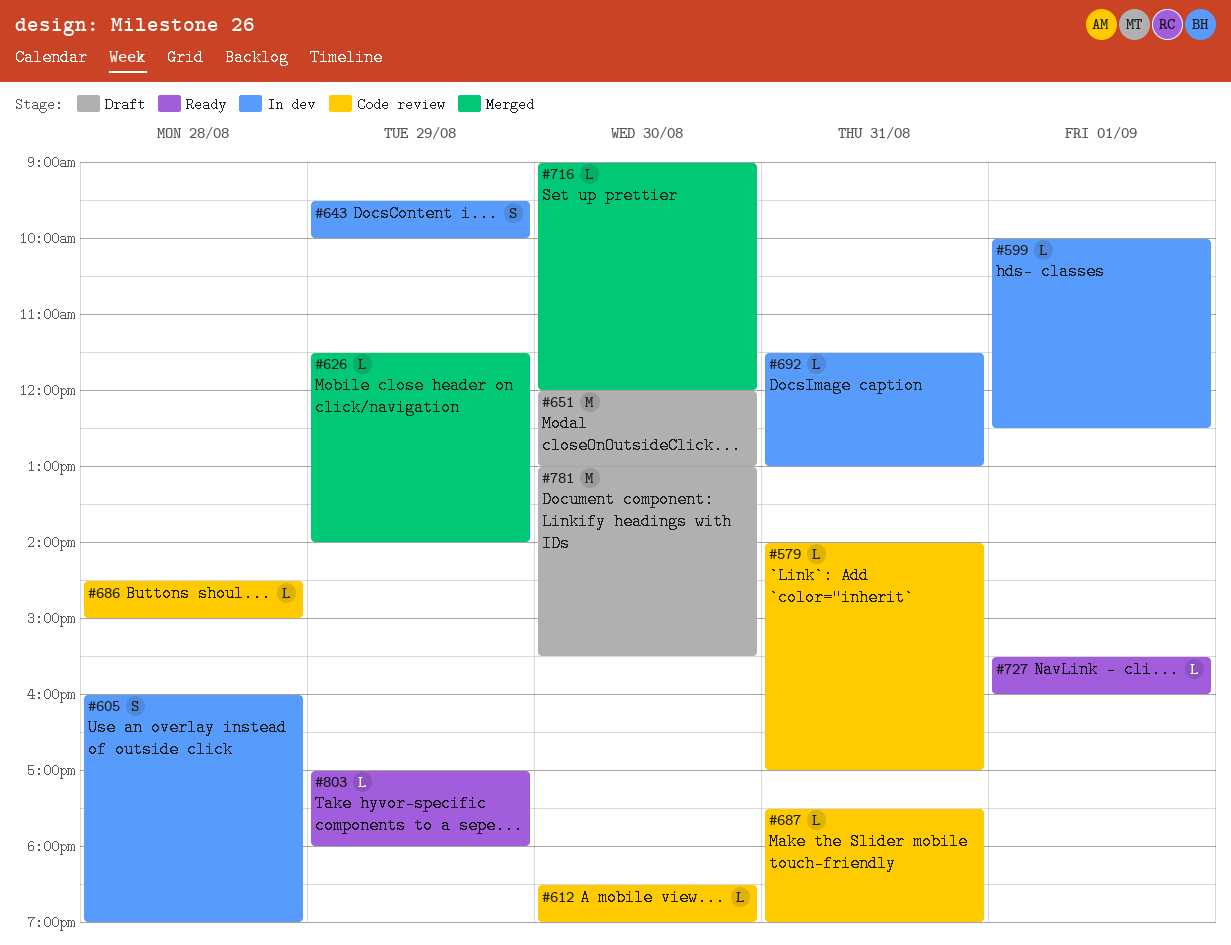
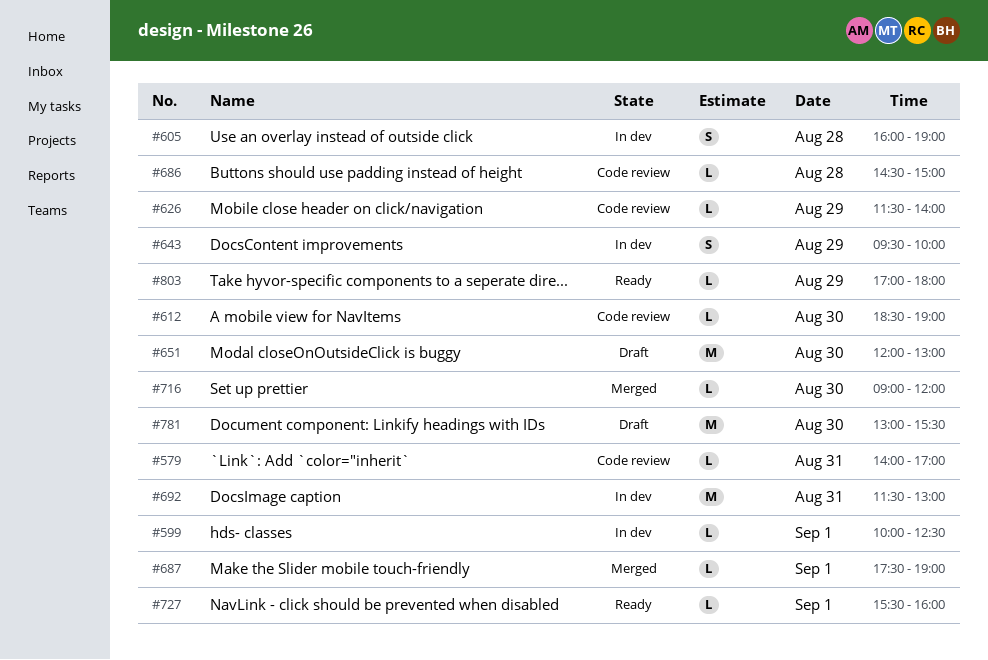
#626, status: Merged -> Code review
#687, status: Code review -> Merged
#687, day: Aug 31 -> Sep 1
#692, estimate: L -> M

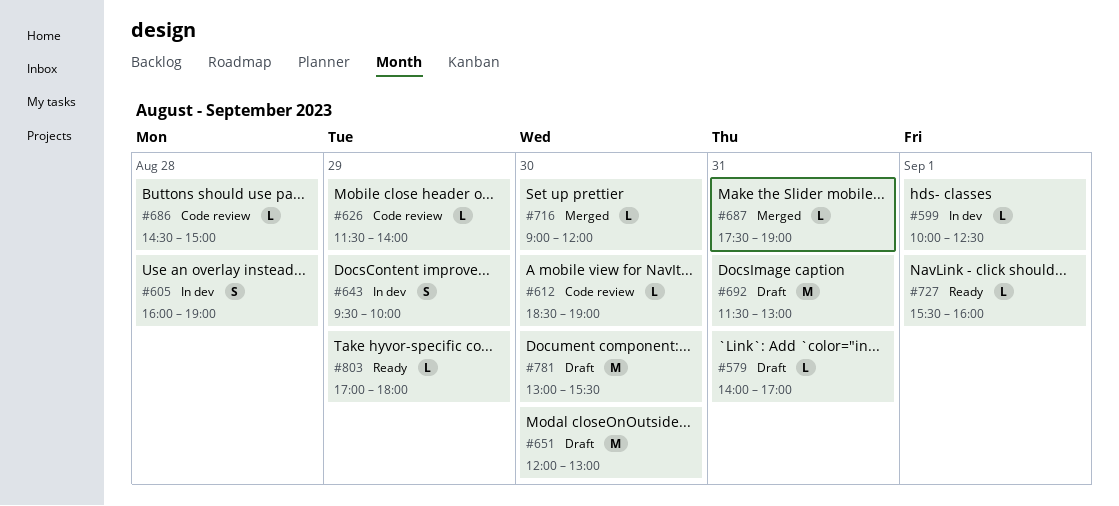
#579, status: Code review -> Draft
#687, day: Sep 1 -> Aug 31
#692, status: In dev -> Draft

